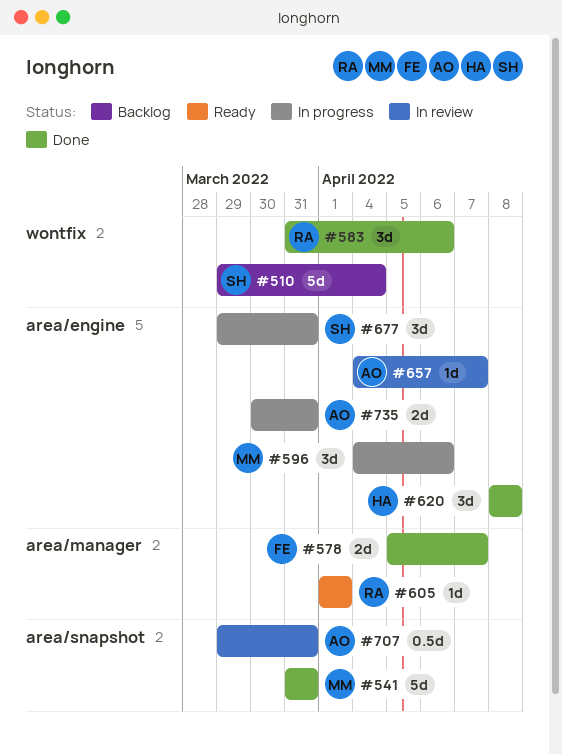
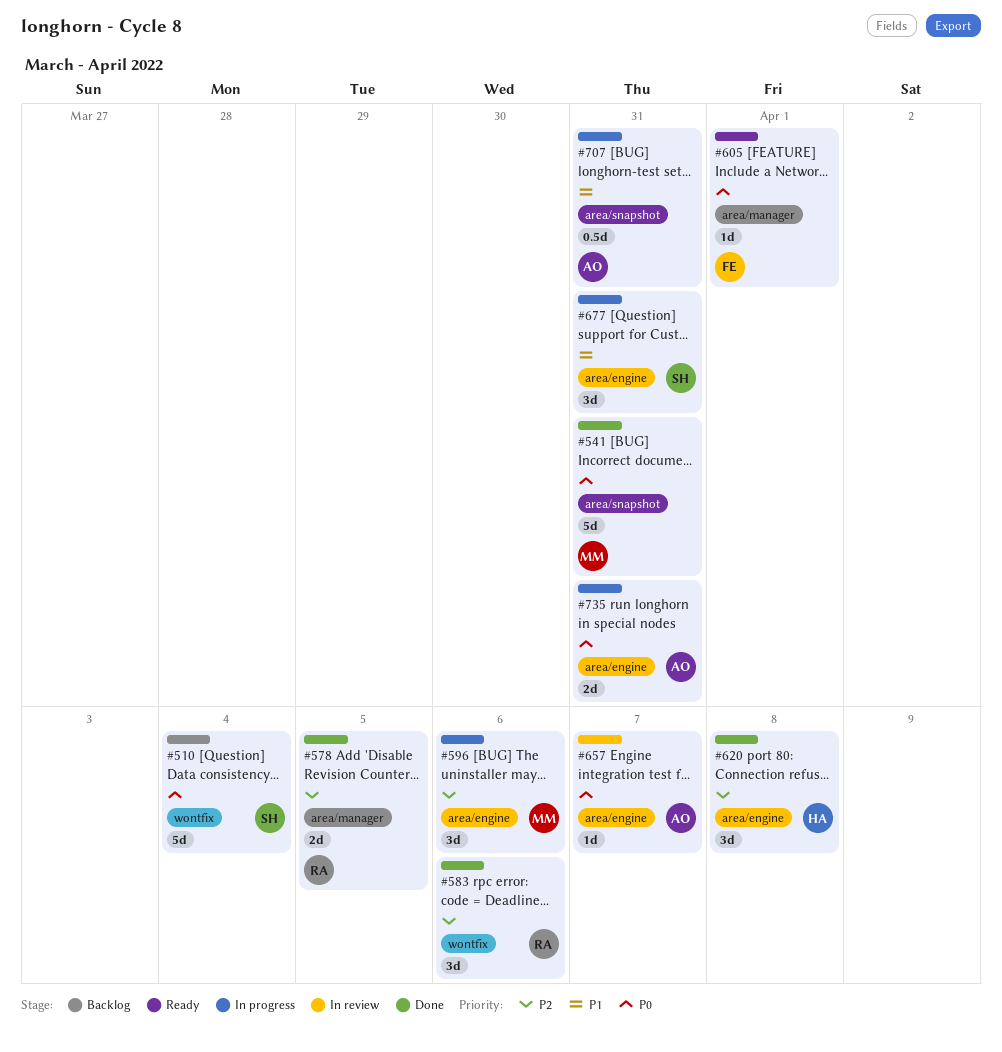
#578, owner: FE -> RA
#578, due: Apr 7 -> Apr 5
#605, owner: RA -> FE
#707, status: In review -> In progress

